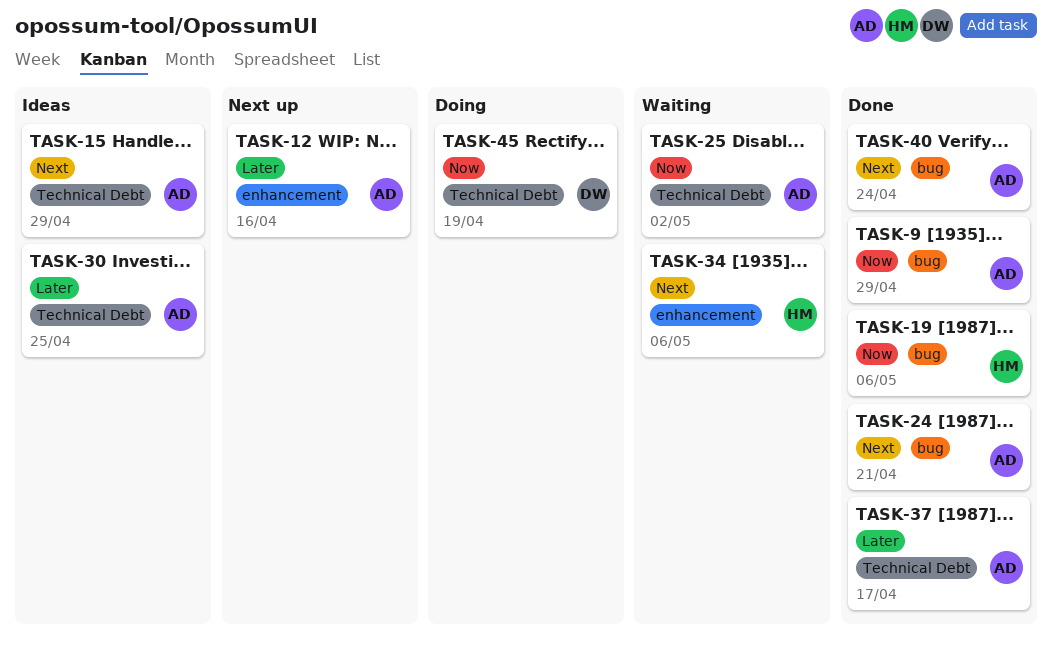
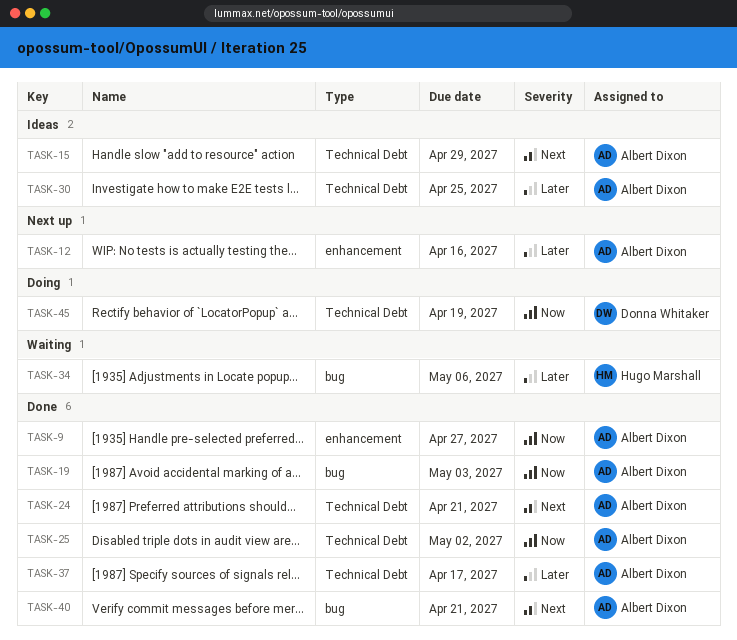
TASK-9, label: bug -> enhancement
TASK-9, due: Apr 29 -> Apr 27
TASK-19, owner: Hugo Marshall -> Albert Dixon
TASK-19, due: May 6 -> May 3
TASK-24, label: bug -> Technical Debt
TASK-25, status: Waiting -> Done
TASK-34, priority: Next -> Later
TASK-34, label: enhancement -> bug
TASK-40, due: Apr 24 -> Apr 21

